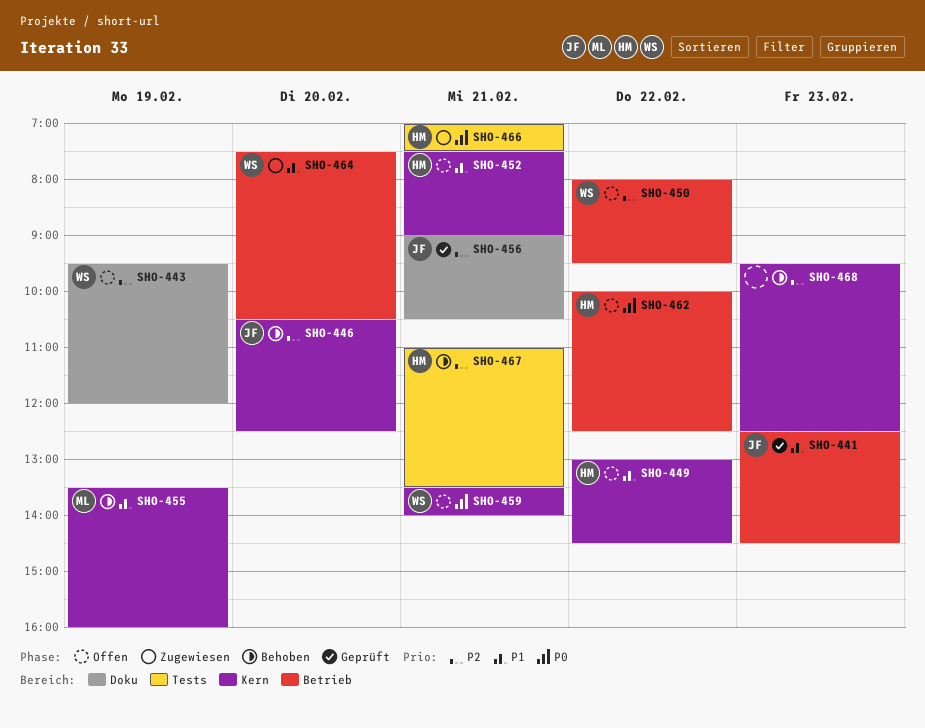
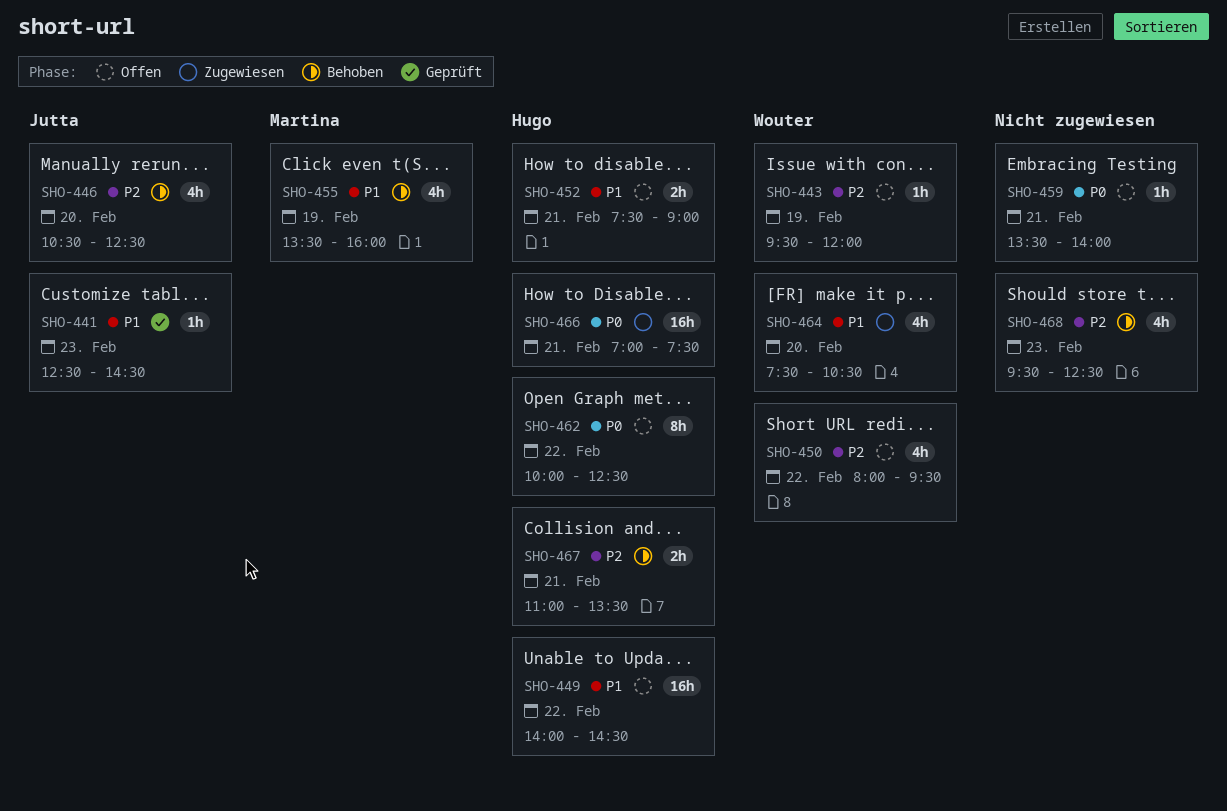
SHO-449, begins: 13:00 -> 14:00
SHO-456: present -> none
SHO-459, owner: Wouter -> none

